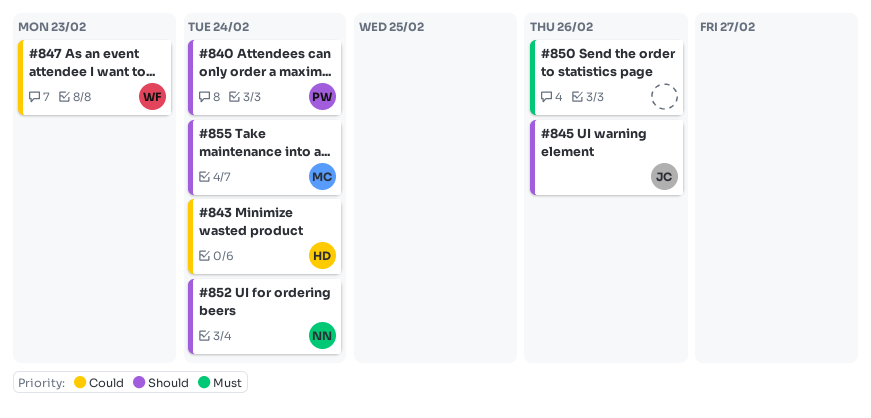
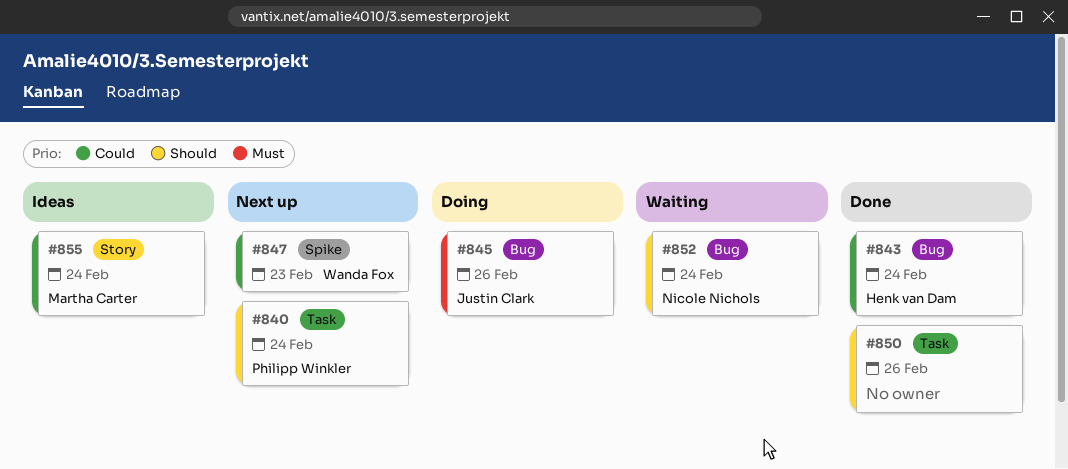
#845, priority: Should -> Must
#850, priority: Must -> Should
#855, priority: Should -> Could

